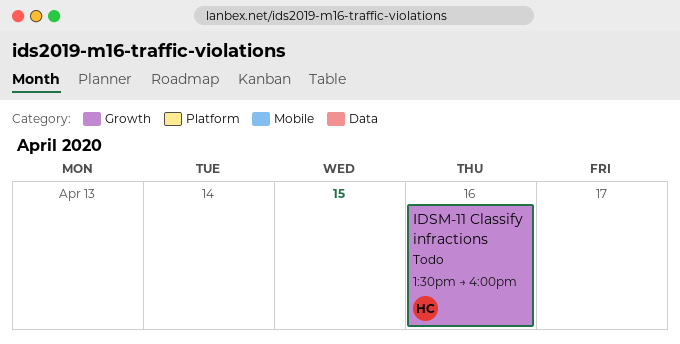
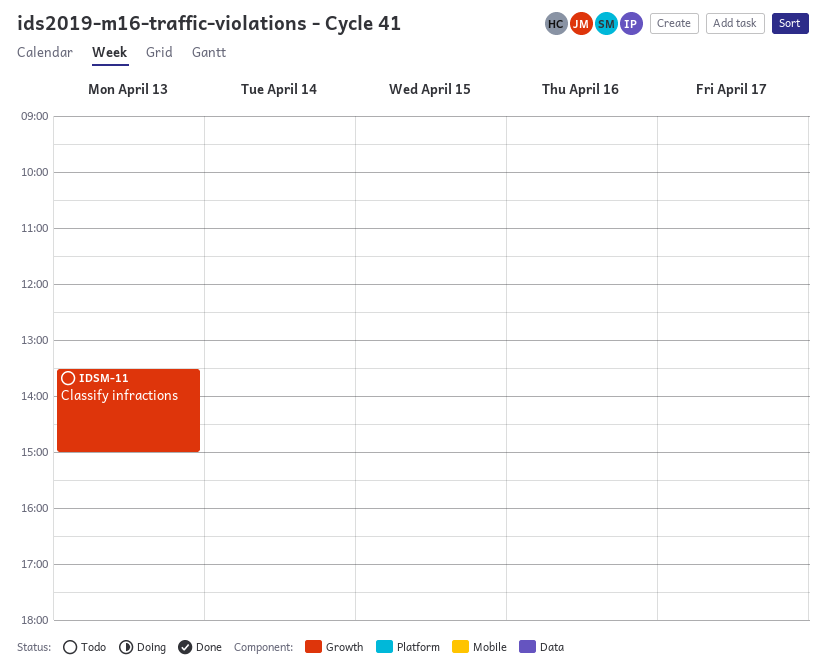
IDSM-11, day: Apr 16 -> Apr 13
IDSM-11, ends: 16:00 -> 15:00

